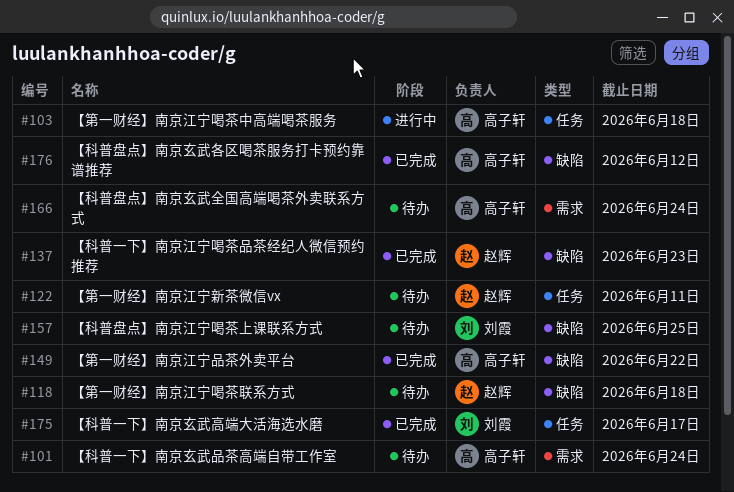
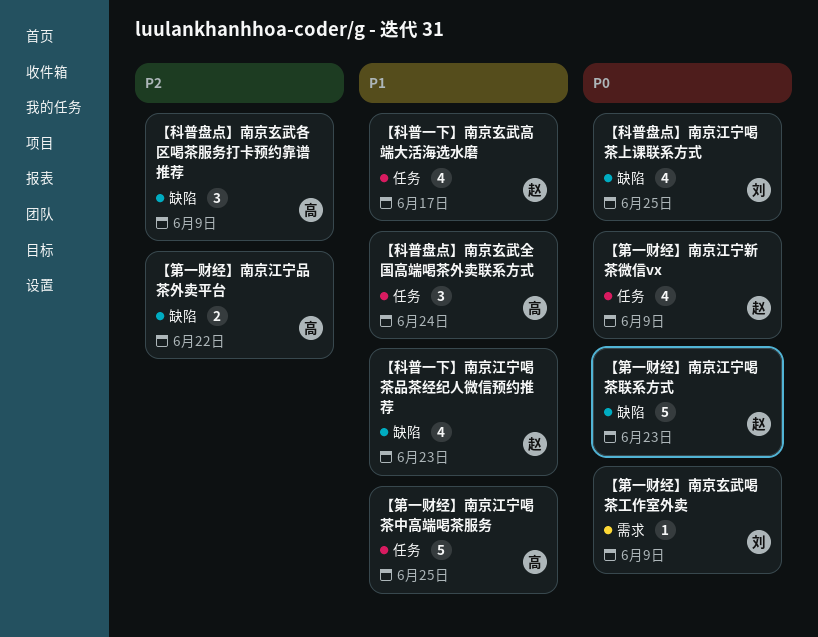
【科普一下】南京玄武品茶高端自带工作室: present -> none
【科普一下】南京玄武高端大活海选水磨, owner: 刘霞 -> 赵辉
【科普盘点】南京玄武全国高端喝茶外卖联系方式, label: 需求 -> 任务
【科普盘点】南京玄武各区喝茶服务打卡预约靠谱推荐, due: Jun 12 -> Jun 9
【第一财经】南京江宁喝茶中高端喝茶服务, due: Jun 18 -> Jun 25
【第一财经】南京江宁喝茶联系方式, due: Jun 18 -> Jun 23
【第一财经】南京江宁新茶微信vx, due: Jun 11 -> Jun 9
【第一财经】南京玄武喝茶工作室外卖: none -> present

